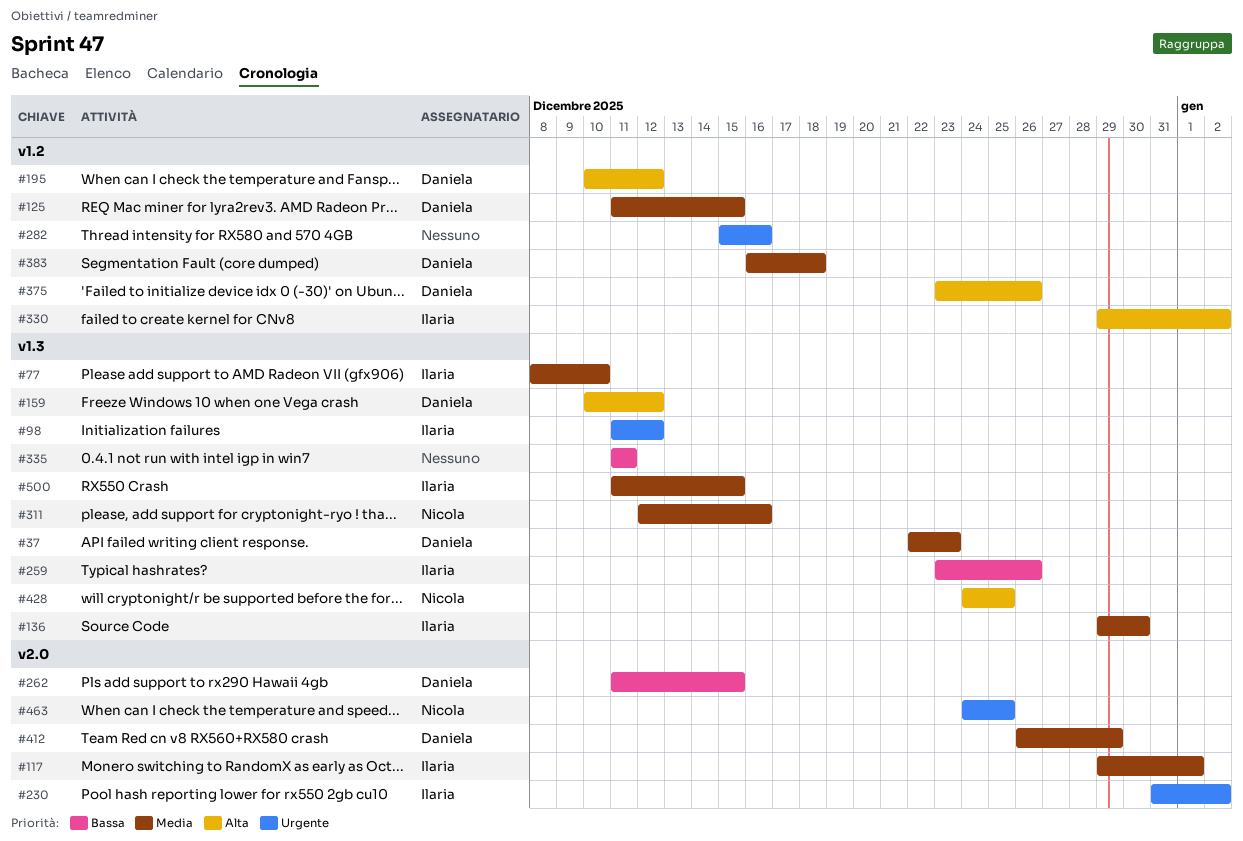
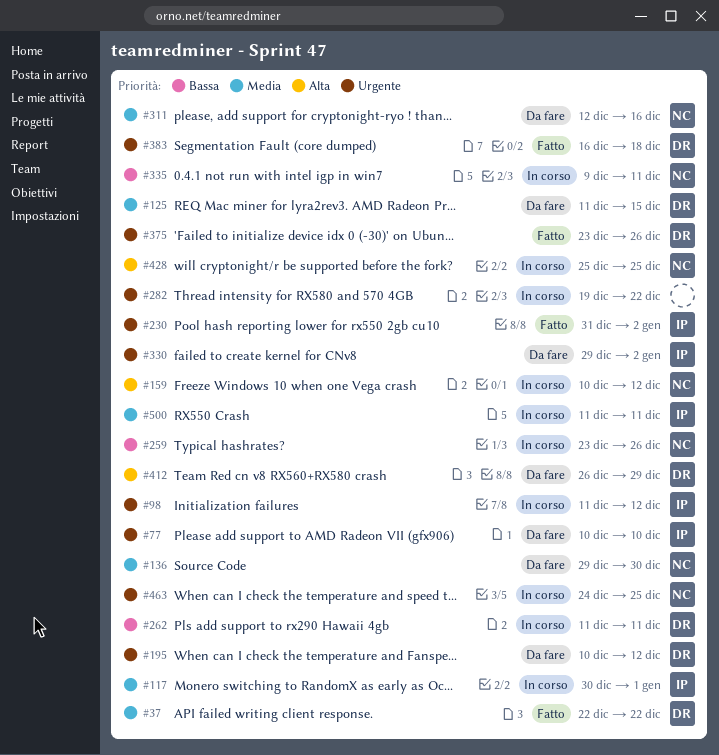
#37, due: Dec 23 -> Dec 22
#77, priority: Media -> Urgente
#77, start: Dec 8 -> Dec 10
#117, start: Dec 29 -> Dec 30
#136, owner: Ilaria -> Nicola
#159, owner: Daniela -> Nicola
#195, priority: Alta -> Urgente
#259, owner: Ilaria -> Nicola
#262, due: Dec 15 -> Dec 11
#282, start: Dec 15 -> Dec 19
#282, due: Dec 16 -> Dec 22
#330, priority: Alta -> Urgente
#335, owner: none -> Nicola
#335, start: Dec 11 -> Dec 9
#375, priority: Alta -> Urgente
#383, priority: Media -> Urgente
#412, priority: Media -> Alta
#428, start: Dec 24 -> Dec 25
#500, due: Dec 15 -> Dec 11

